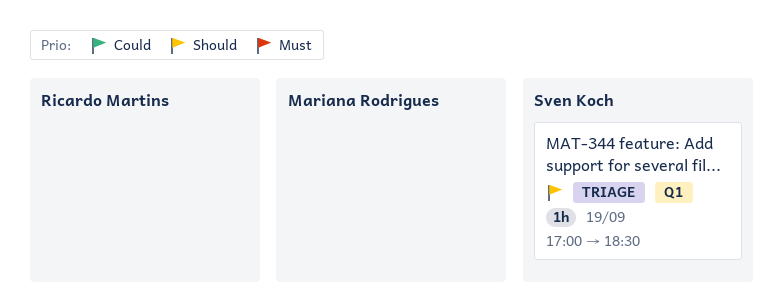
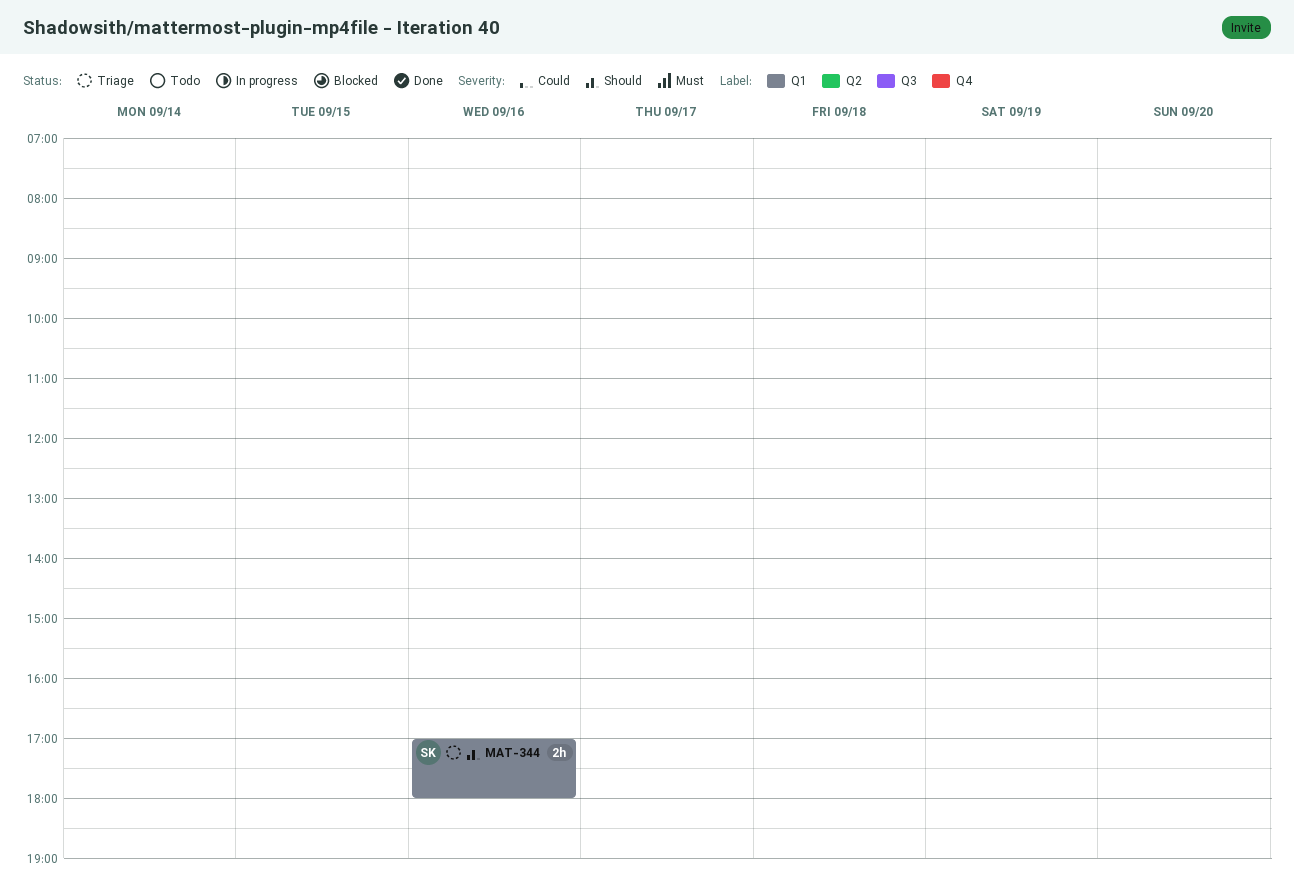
MAT-344, estimate: 1h -> 2h
MAT-344, day: Sep 19 -> Sep 16
MAT-344, ends: 18:30 -> 18:00

